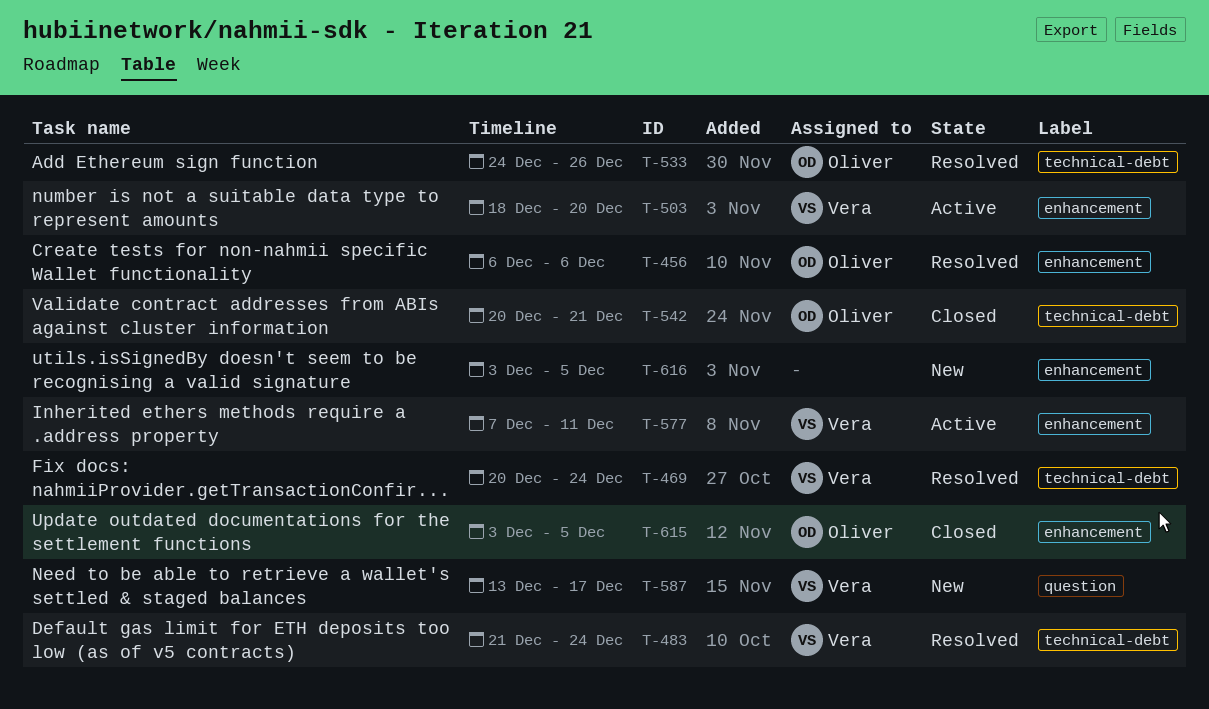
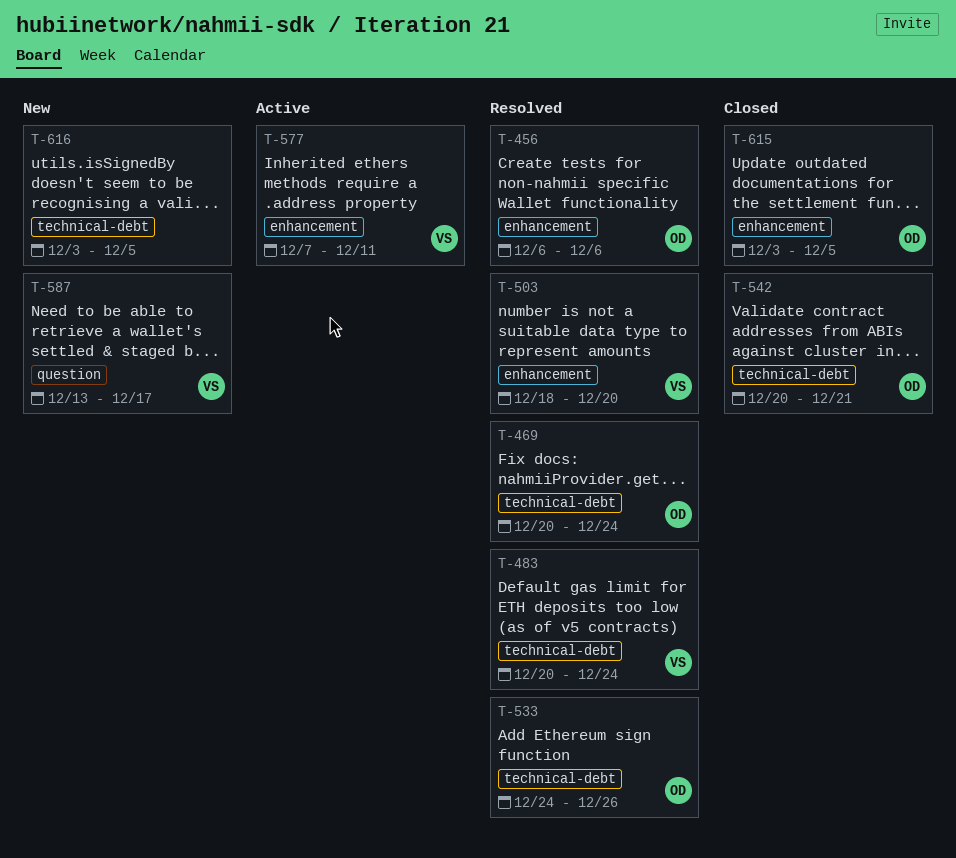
T-469, owner: Vera -> Oliver
T-483, start: Dec 21 -> Dec 20
T-503, status: Active -> Resolved
T-616, label: enhancement -> technical-debt

